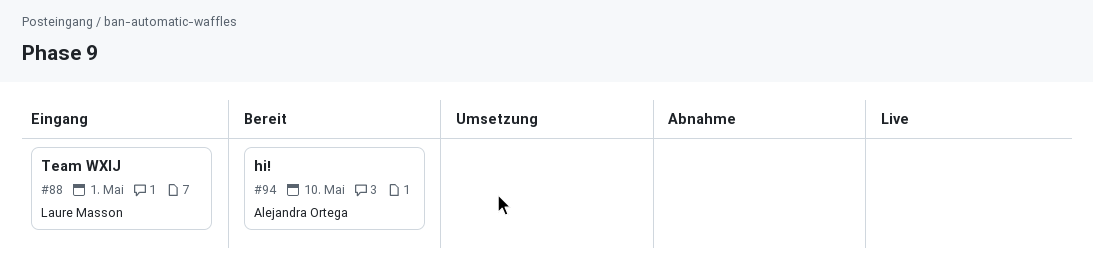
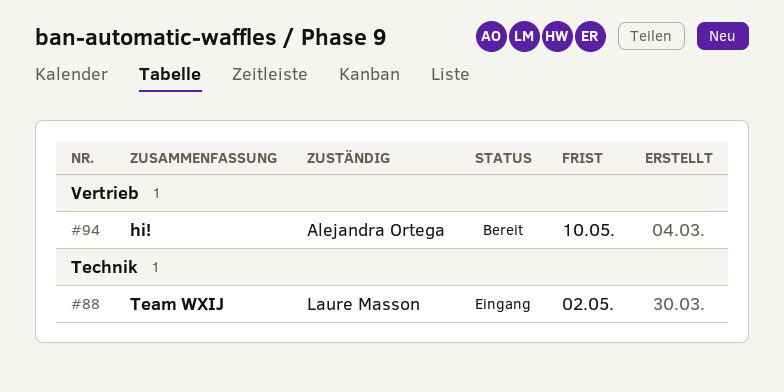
#88, due: May 1 -> May 2

